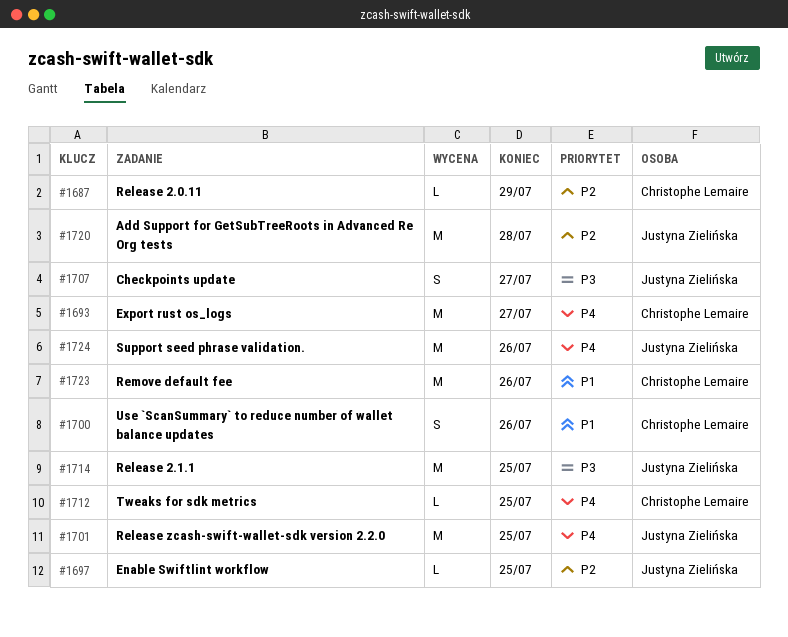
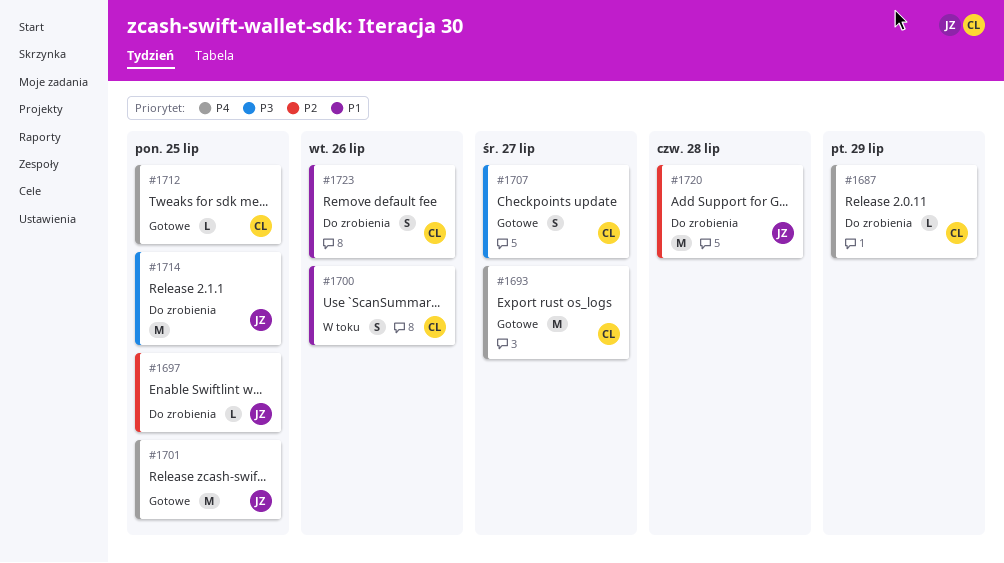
#1687, priority: P2 -> P4
#1707, owner: Justyna Zielińska -> Christophe Lemaire
#1723, estimate: M -> S
#1724: present -> none

